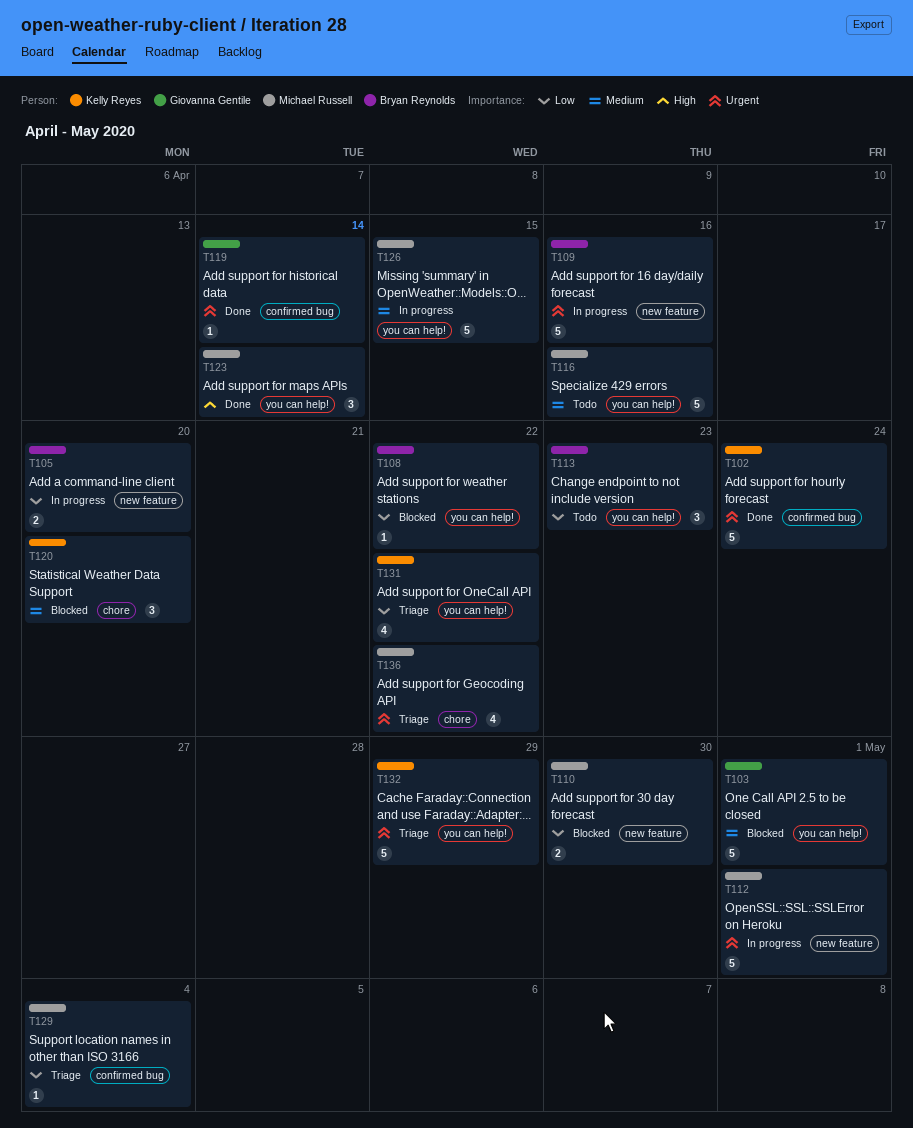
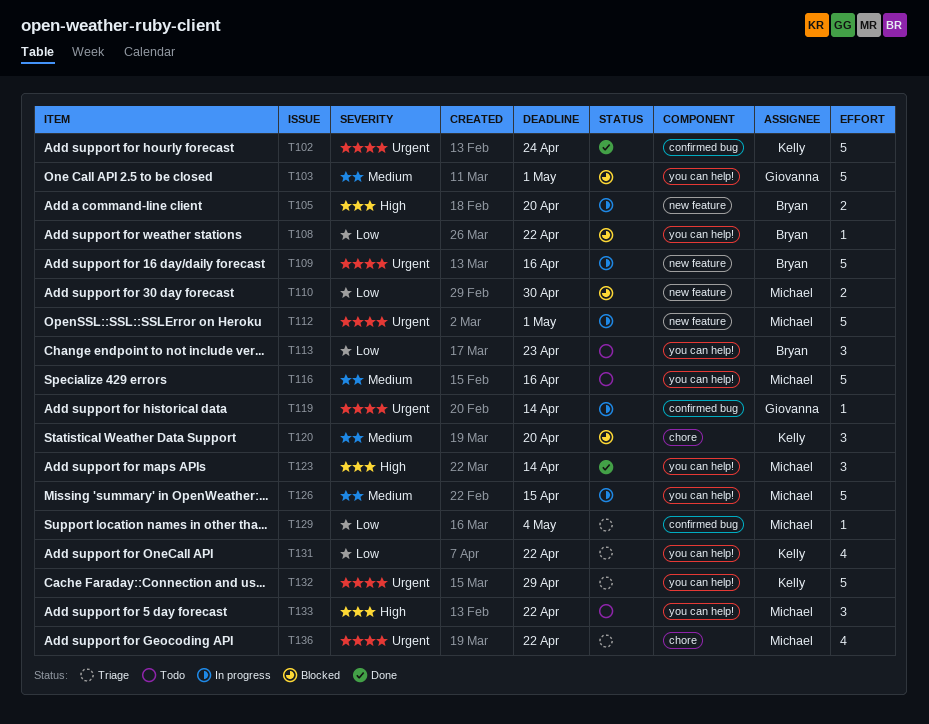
T105, priority: Low -> High
T119, status: Done -> In progress
T133: none -> present

